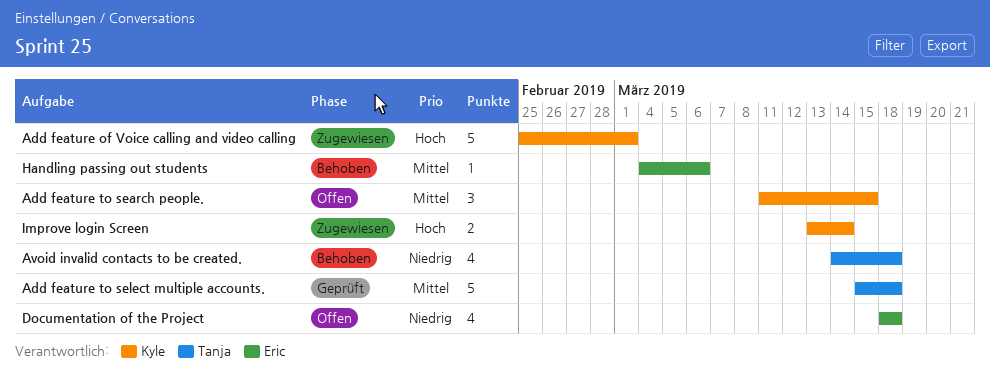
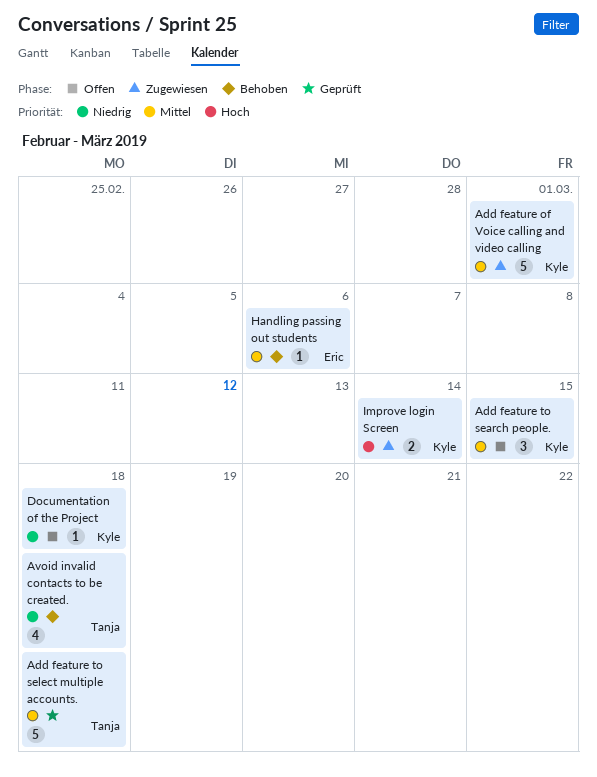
Add feature of Voice calling and video calling, priority: Hoch -> Mittel
Documentation of the Project, owner: Eric -> Kyle
Documentation of the Project, estimate: 4 -> 1

